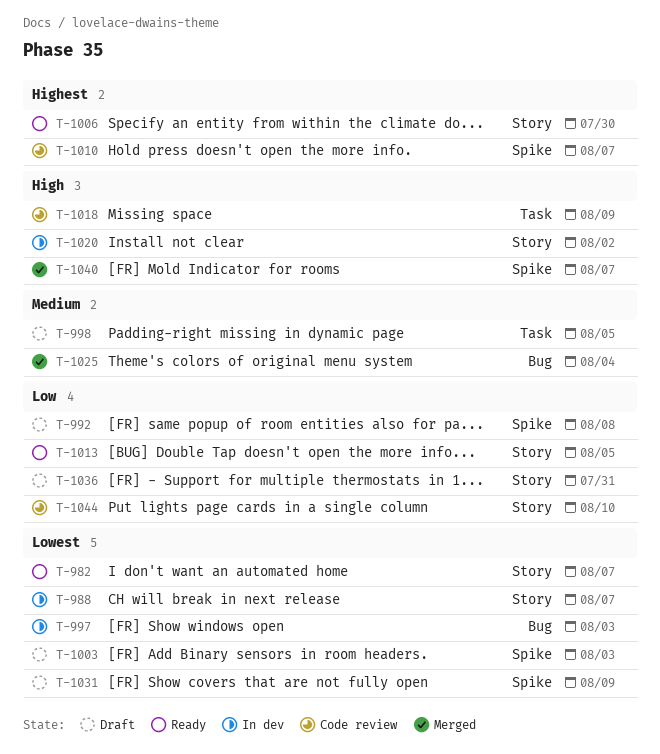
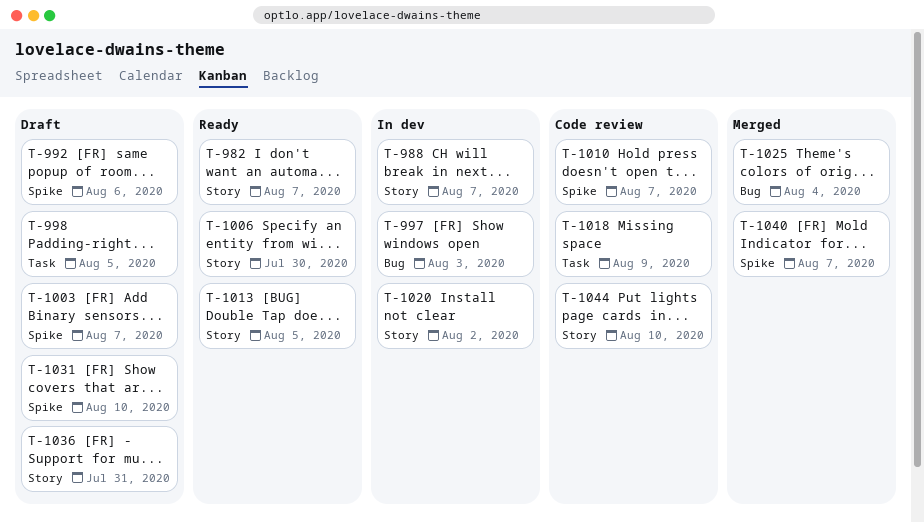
T-992, due: Aug 8 -> Aug 6
T-1003, due: Aug 3 -> Aug 7
T-1031, due: Aug 9 -> Aug 10

